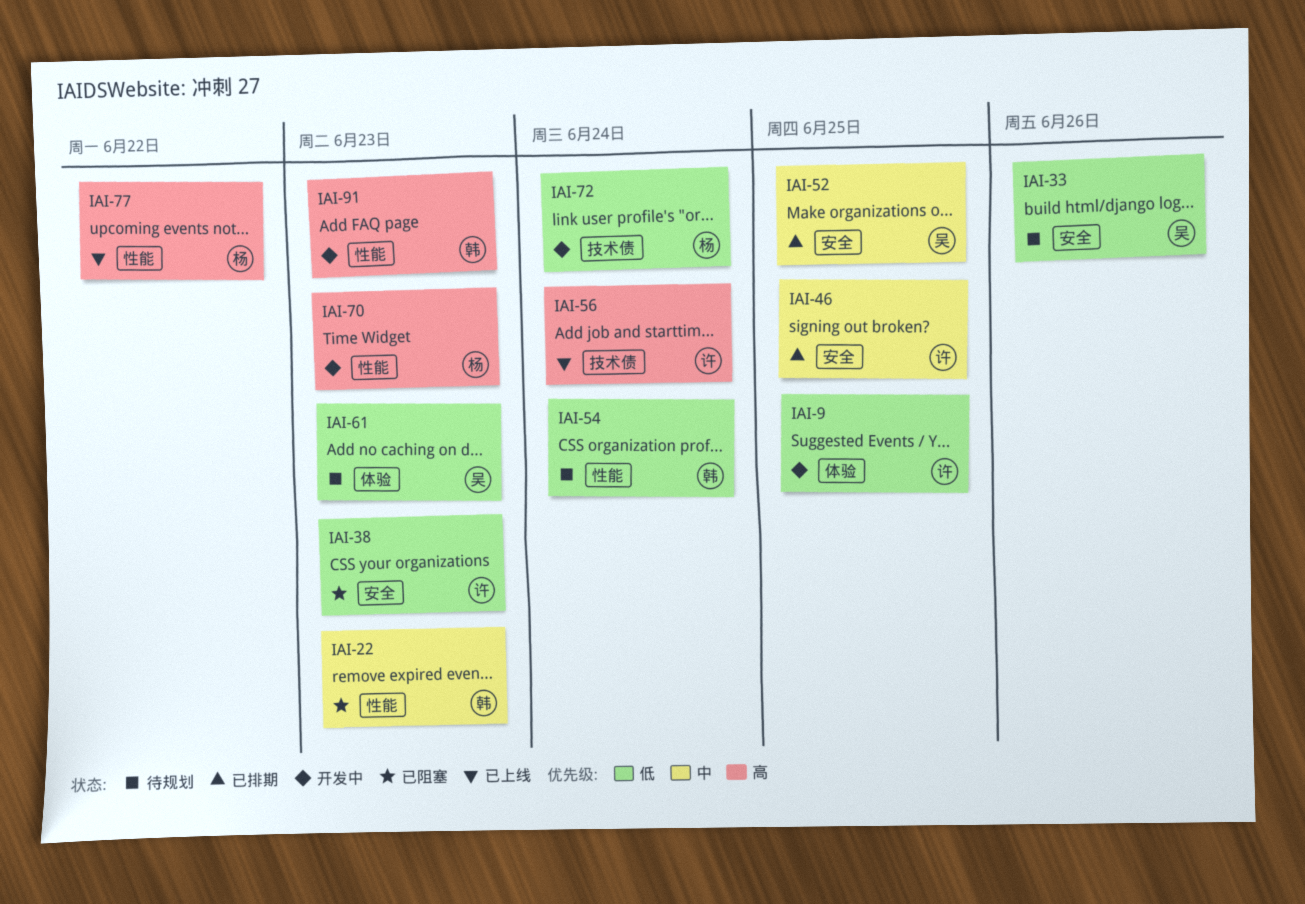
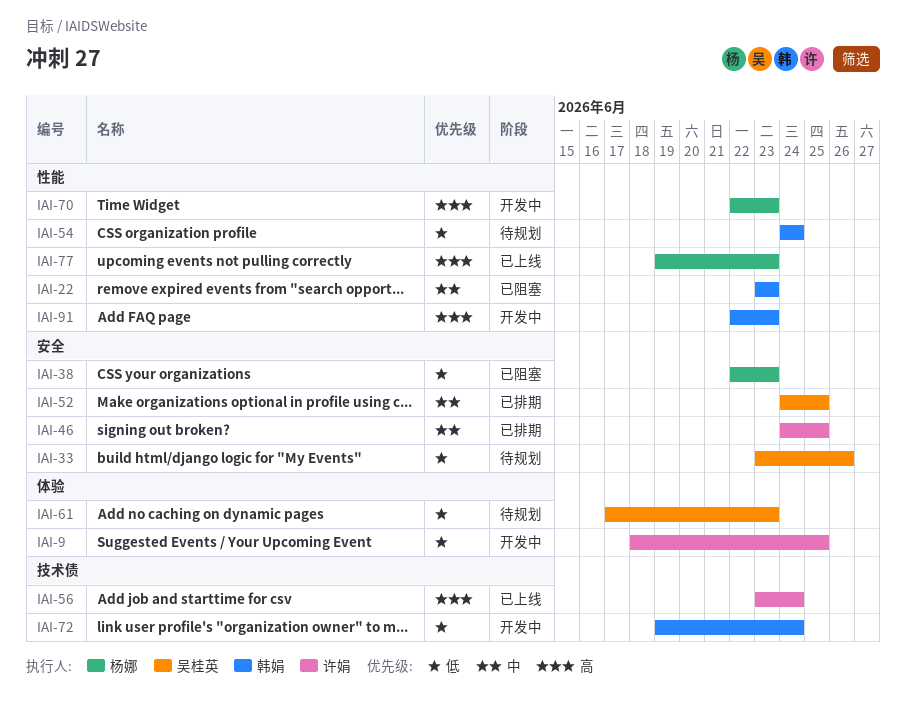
IAI-38, owner: 许娟 -> 杨娜
IAI-72, owner: 杨娜 -> 韩娟
IAI-77, due: Jun 22 -> Jun 23

